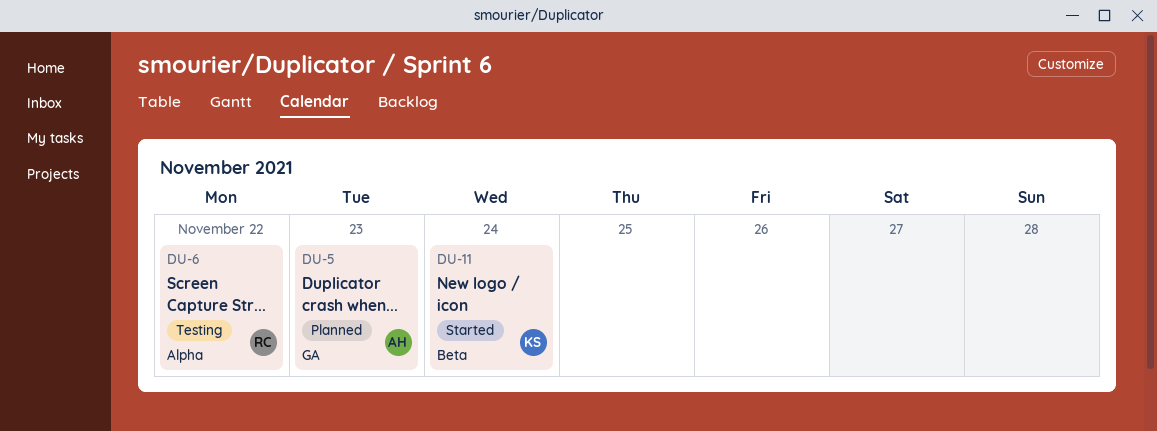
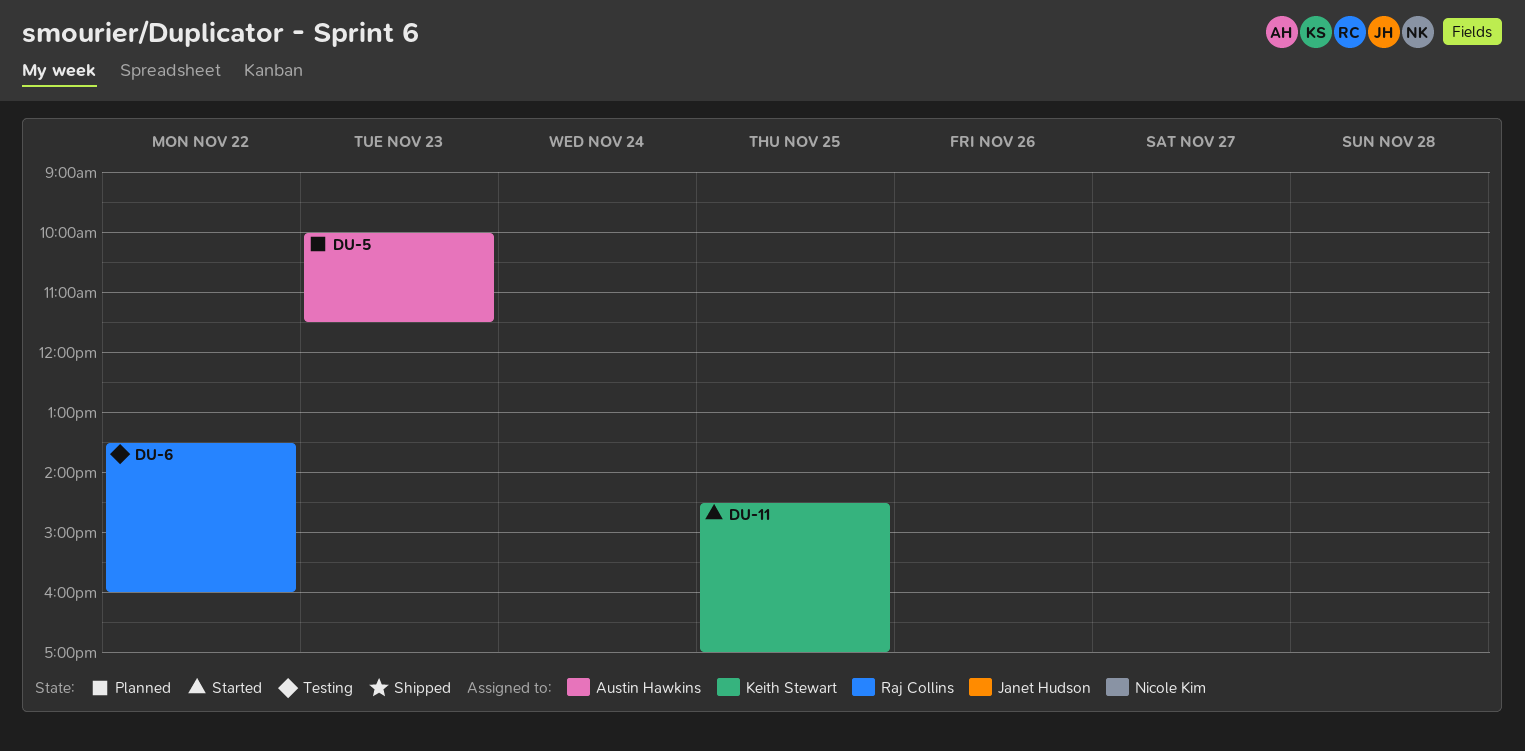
DU-11, day: Nov 24 -> Nov 25

